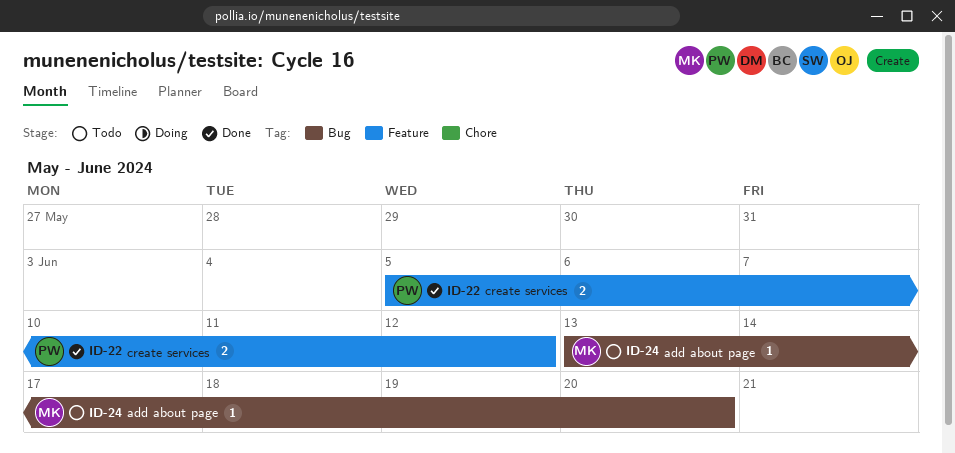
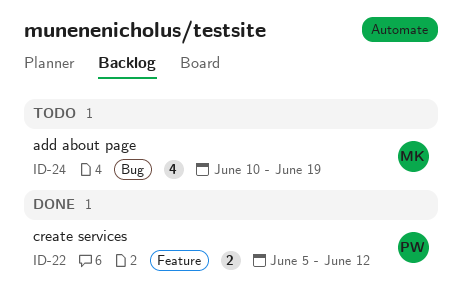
ID-24, estimate: 1 -> 4
ID-24, start: Jun 13 -> Jun 10
ID-24, due: Jun 20 -> Jun 19

